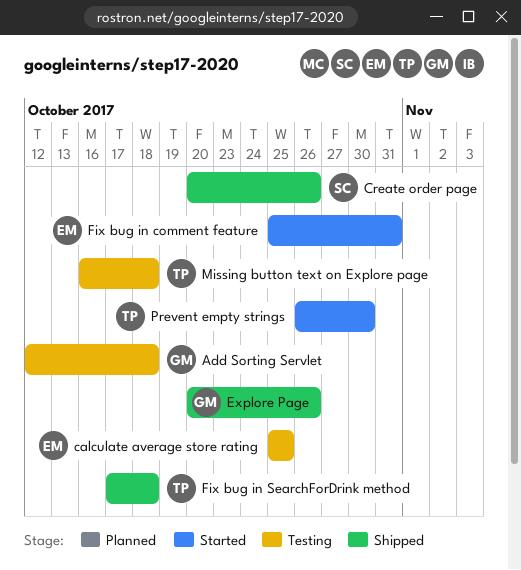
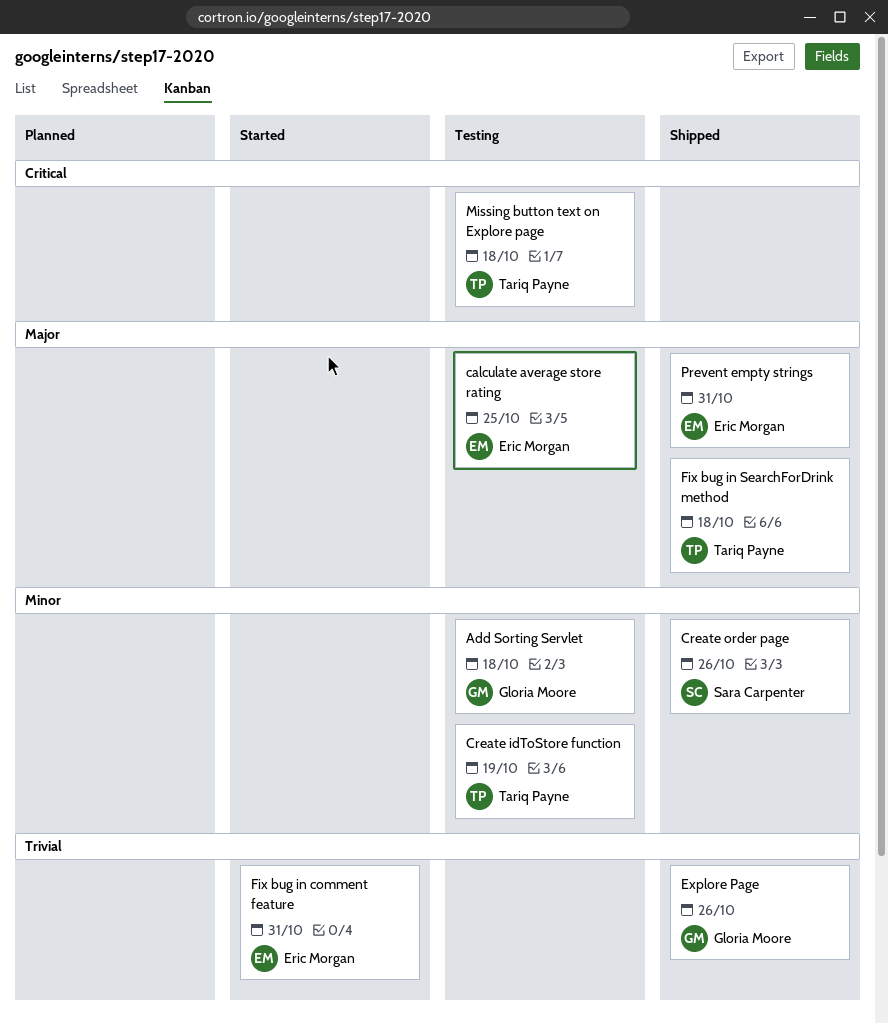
Create idToStore function: none -> present
Prevent empty strings, status: Started -> Shipped
Prevent empty strings, owner: Tariq Payne -> Eric Morgan
Prevent empty strings, due: Oct 30 -> Oct 31

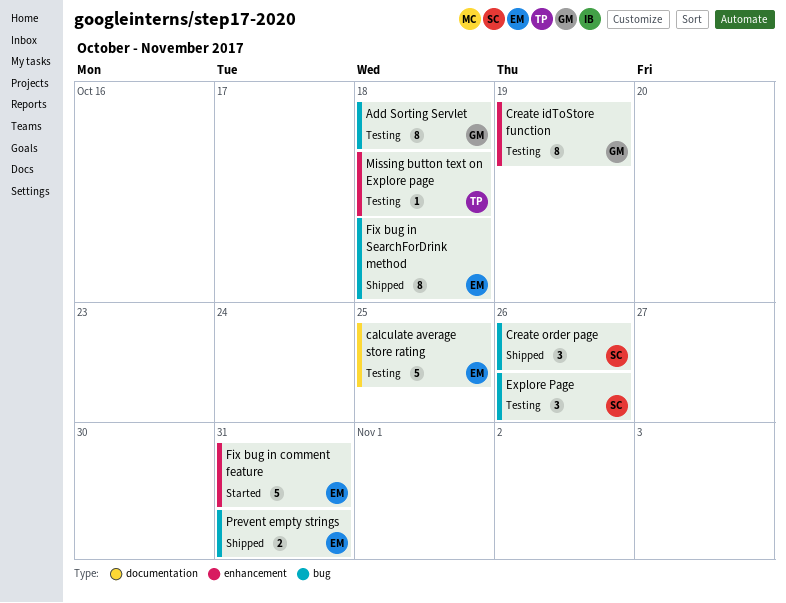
Create idToStore function, owner: Tariq Payne -> Gloria Moore
Explore Page, status: Shipped -> Testing
Explore Page, owner: Gloria Moore -> Sara Carpenter
Fix bug in SearchForDrink method, owner: Tariq Payne -> Eric Morgan

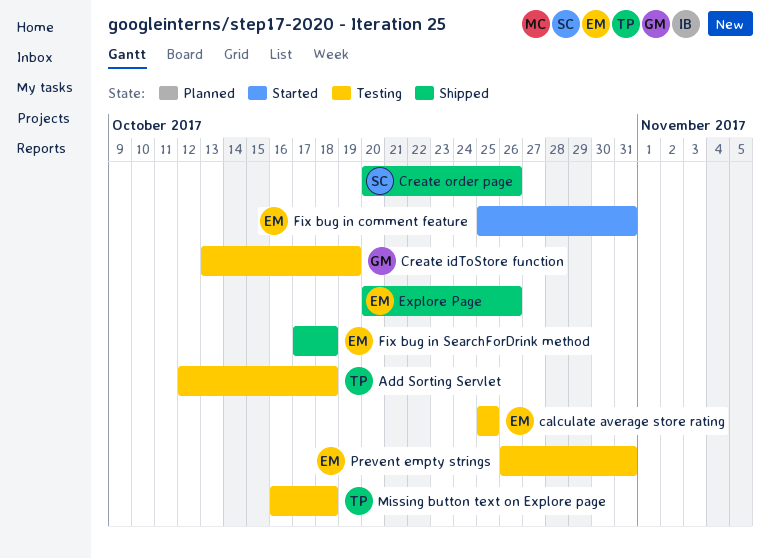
Add Sorting Servlet, owner: GM -> TP
Explore Page, status: Testing -> Shipped
Explore Page, owner: SC -> EM
Prevent empty strings, status: Shipped -> Testing

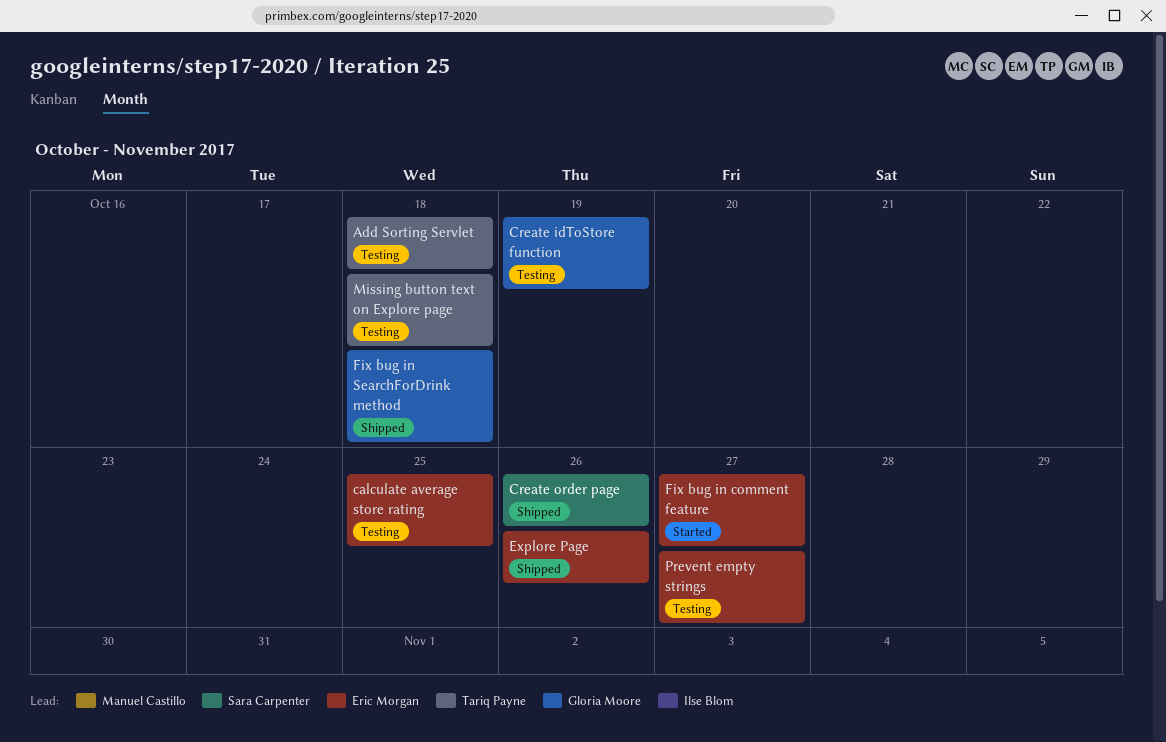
Fix bug in comment feature, due: Oct 31 -> Oct 27
Fix bug in SearchForDrink method, owner: Eric Morgan -> Gloria Moore
Prevent empty strings, due: Oct 31 -> Oct 27

